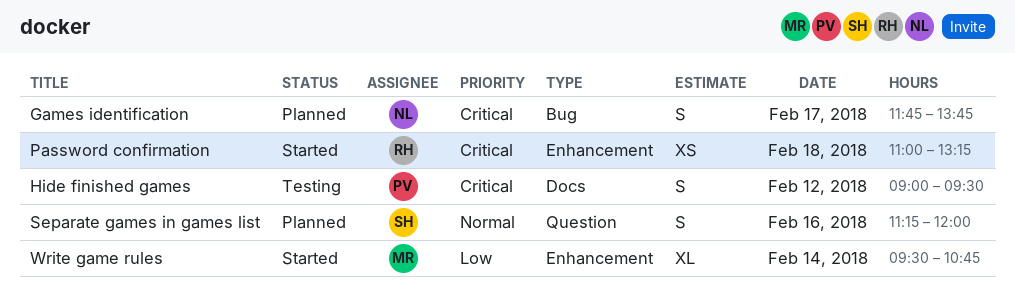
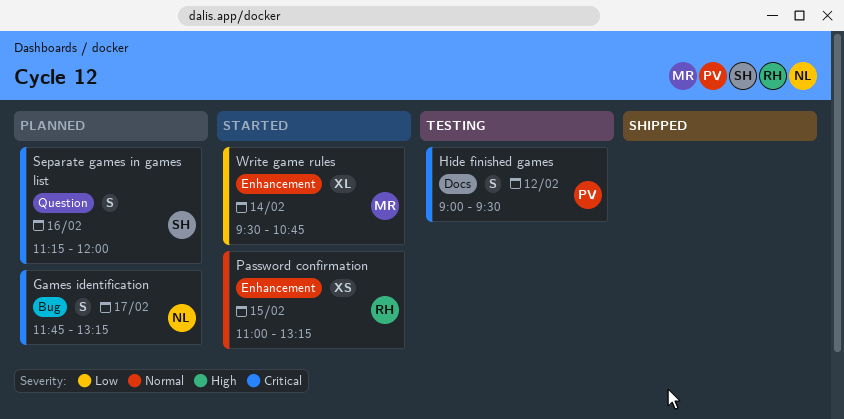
Games identification, ends: 13:45 -> 13:15
Password confirmation, priority: Critical -> Normal
Password confirmation, day: Feb 18 -> Feb 15
Separate games in games list, priority: Normal -> Critical

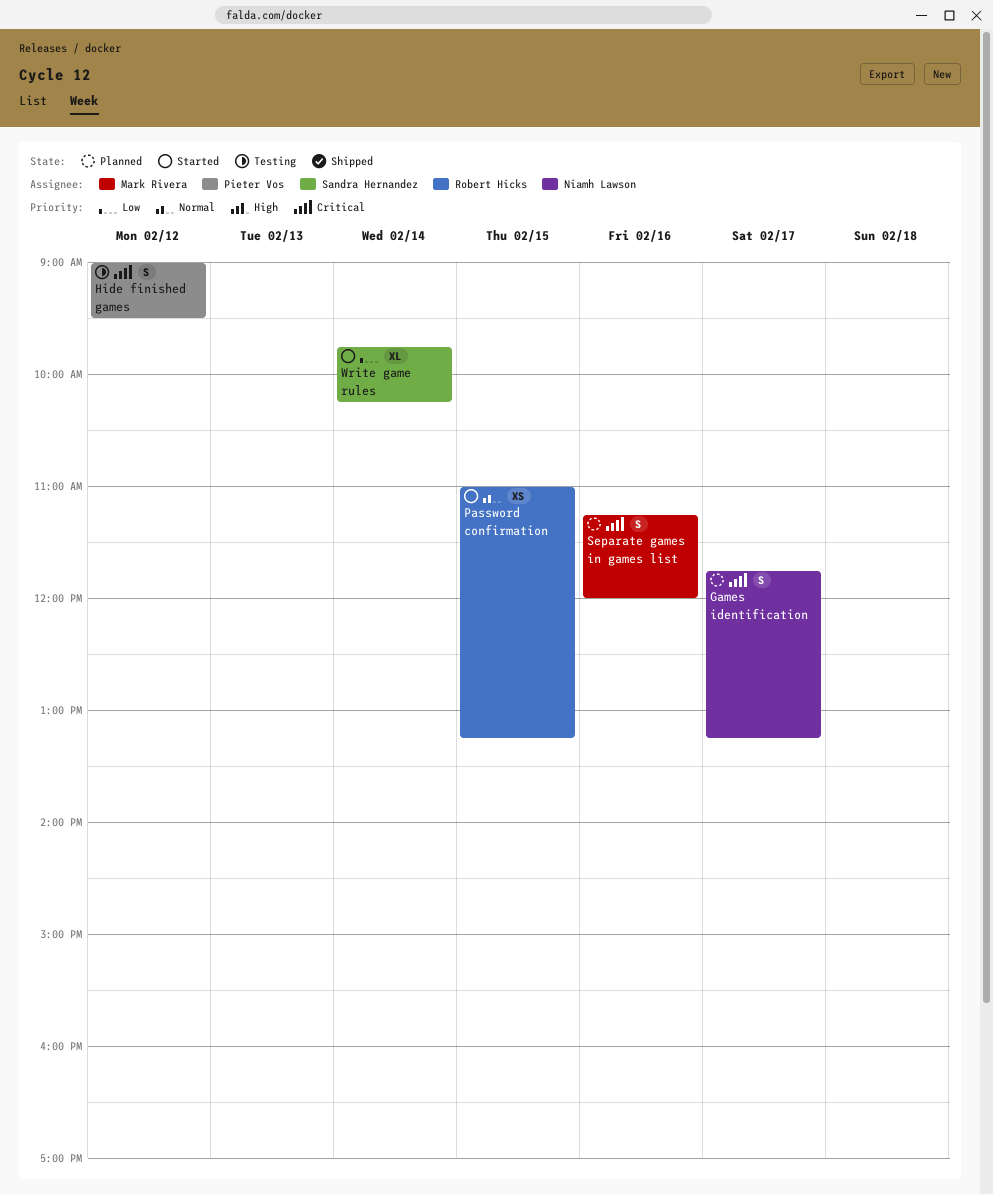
Separate games in games list, owner: Sandra Hernandez -> Mark Rivera
Write game rules, owner: Mark Rivera -> Sandra Hernandez
Write game rules, begins: 09:30 -> 09:45
Write game rules, ends: 10:45 -> 10:15

